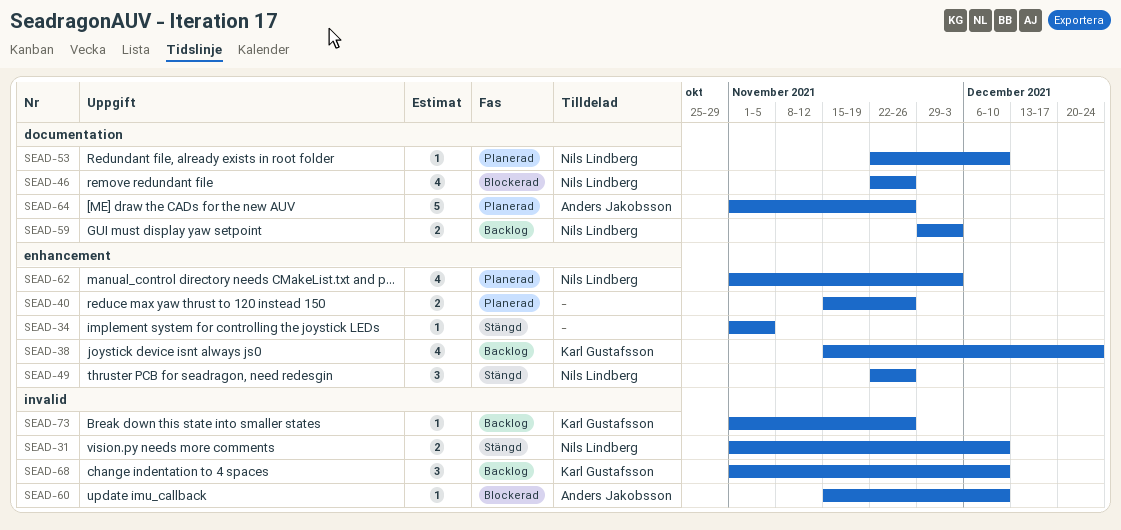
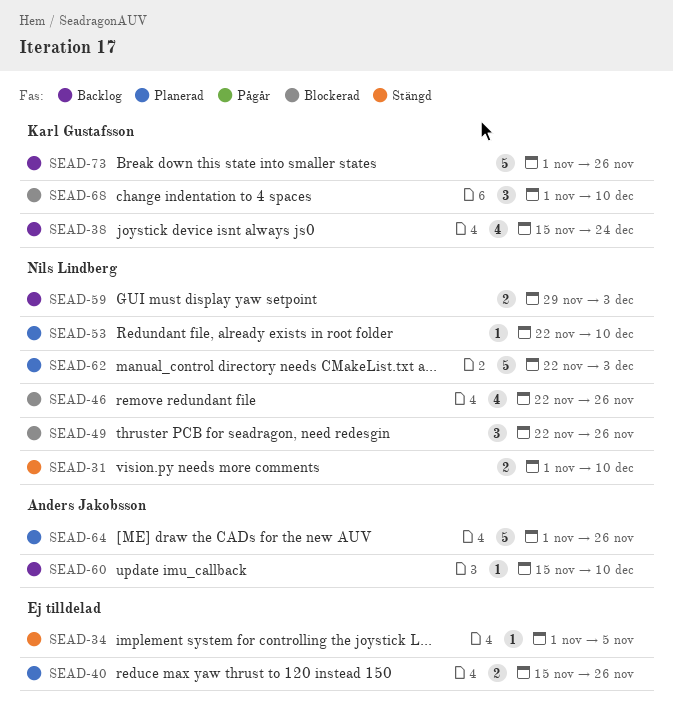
SEAD-49, status: Stängd -> Blockerad
SEAD-60, status: Blockerad -> Backlog
SEAD-62, estimate: 4 -> 5
SEAD-62, start: Nov 1 -> Nov 22
SEAD-68, status: Backlog -> Blockerad
SEAD-73, estimate: 1 -> 5

